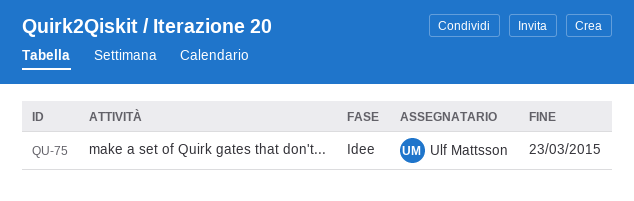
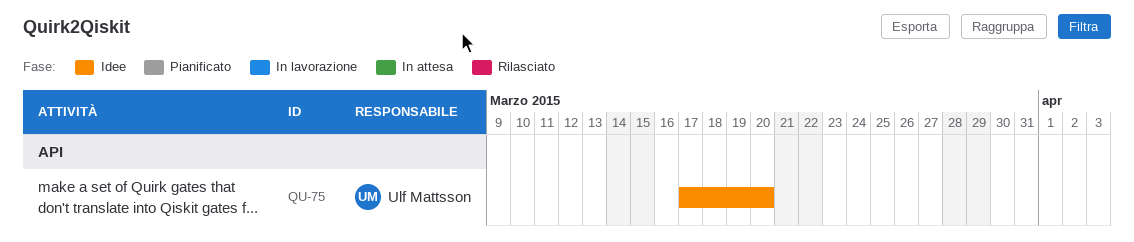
QU-75, due: Mar 23 -> Mar 20

